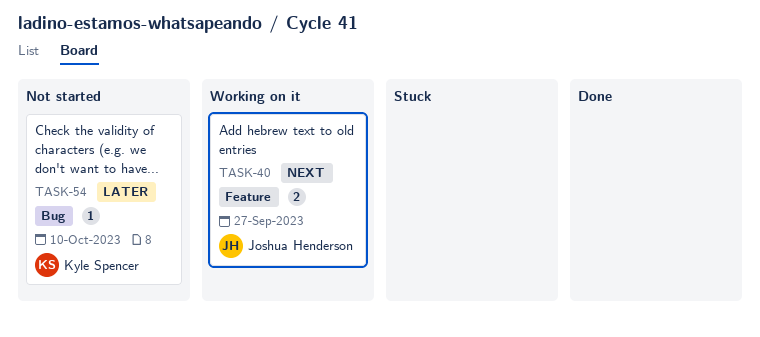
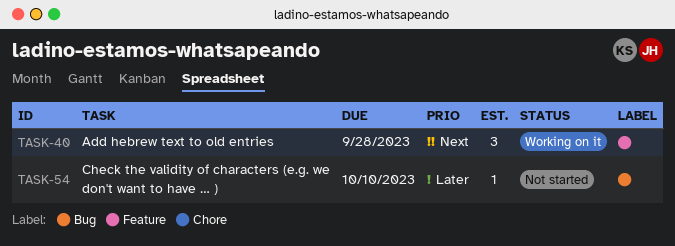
TASK-40, estimate: 2 -> 3
TASK-40, due: Sep 27 -> Sep 28

